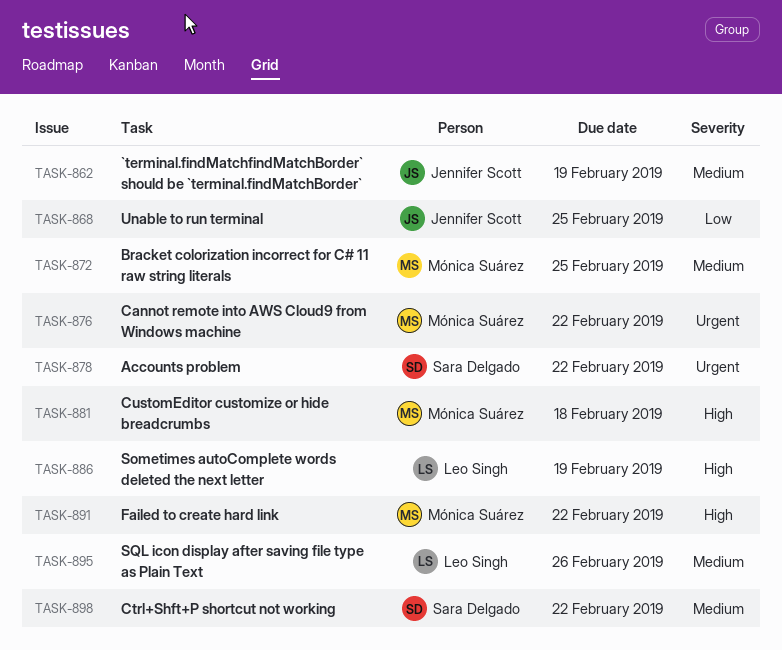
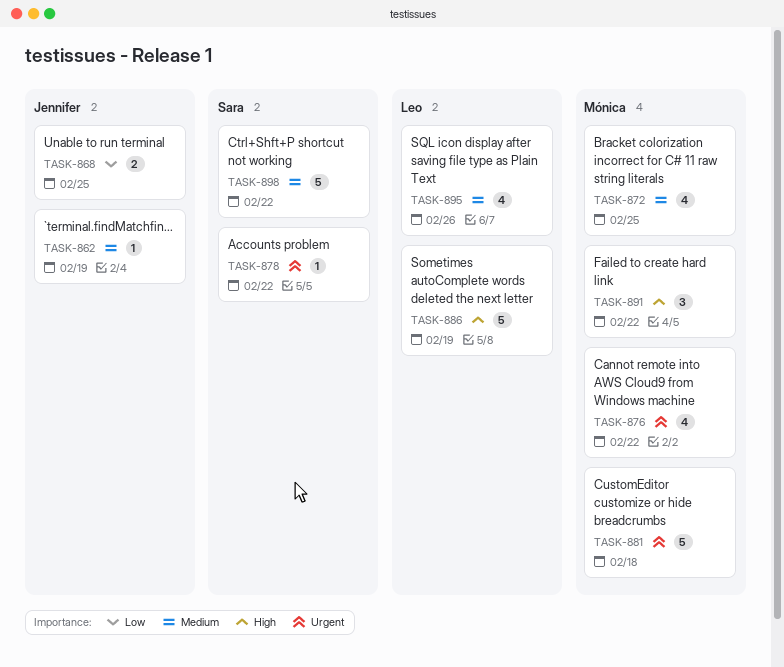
TASK-881, priority: High -> Urgent

